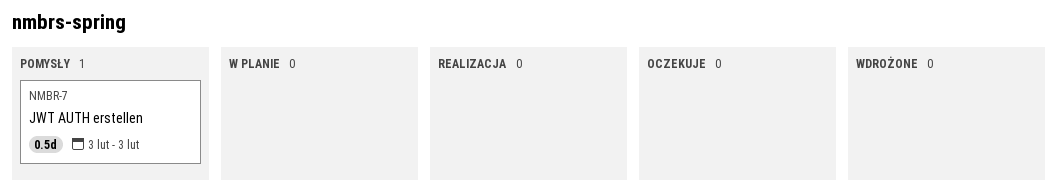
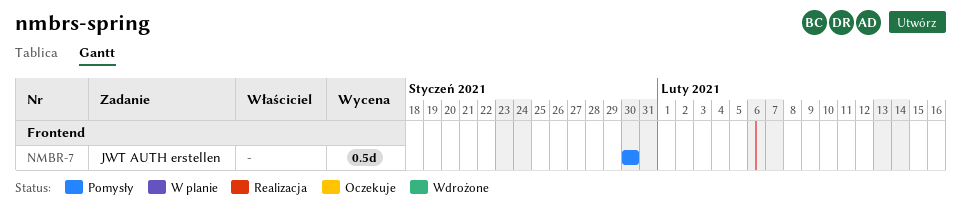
NMBR-7, start: Feb 3 -> Jan 30
NMBR-7, due: Feb 3 -> Jan 30

